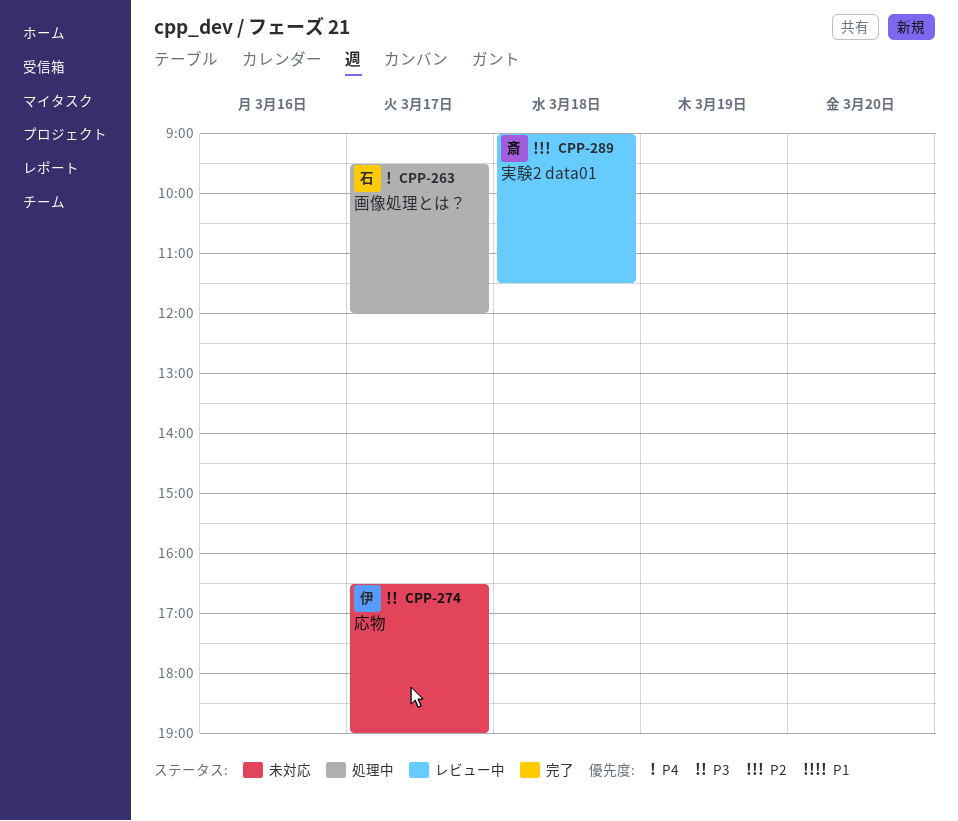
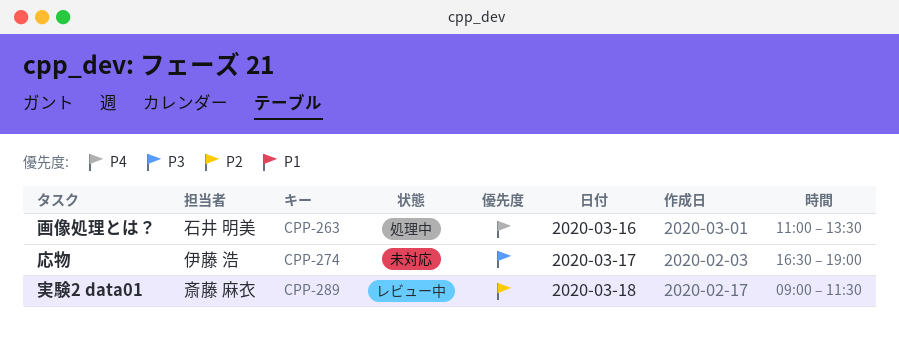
CPP-263, day: Mar 17 -> Mar 16
CPP-263, begins: 09:30 -> 11:00
CPP-263, ends: 12:00 -> 13:30

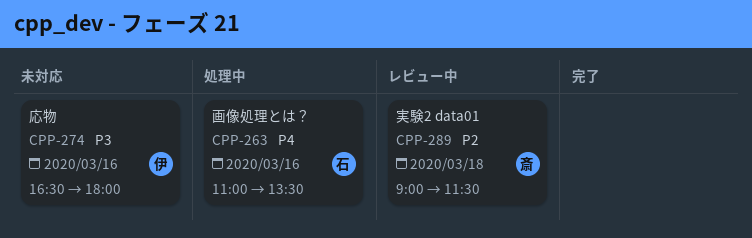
CPP-274, day: Mar 17 -> Mar 16
CPP-274, ends: 19:00 -> 18:00

